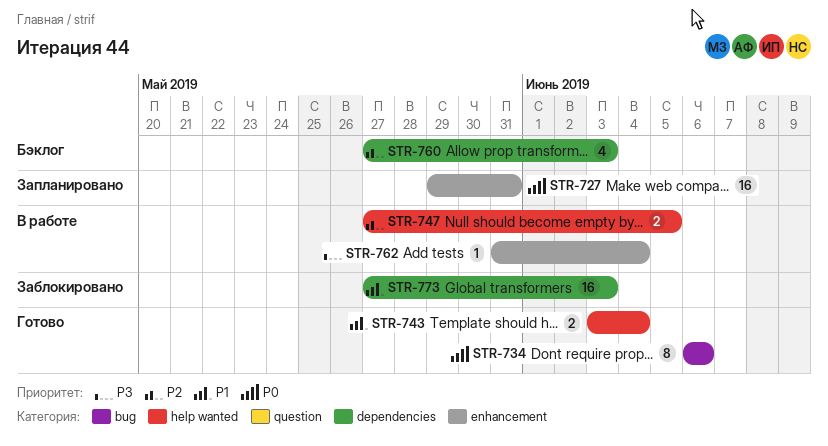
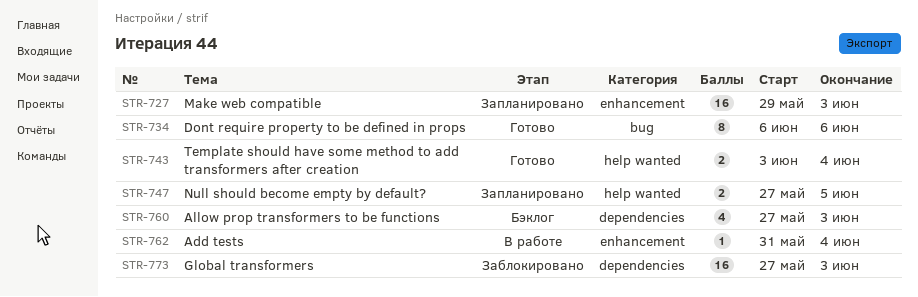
STR-727, due: May 31 -> Jun 3
STR-747, status: В работе -> Запланировано

